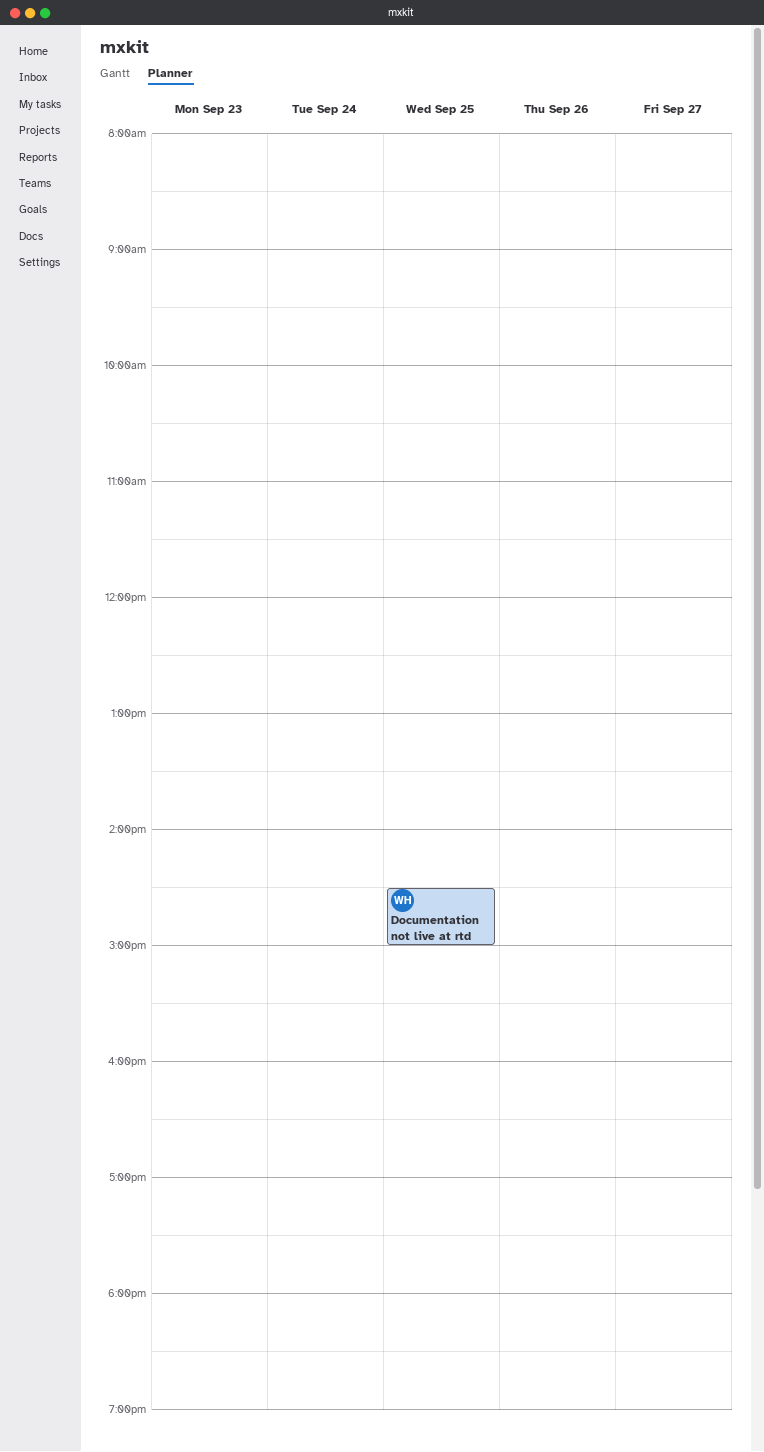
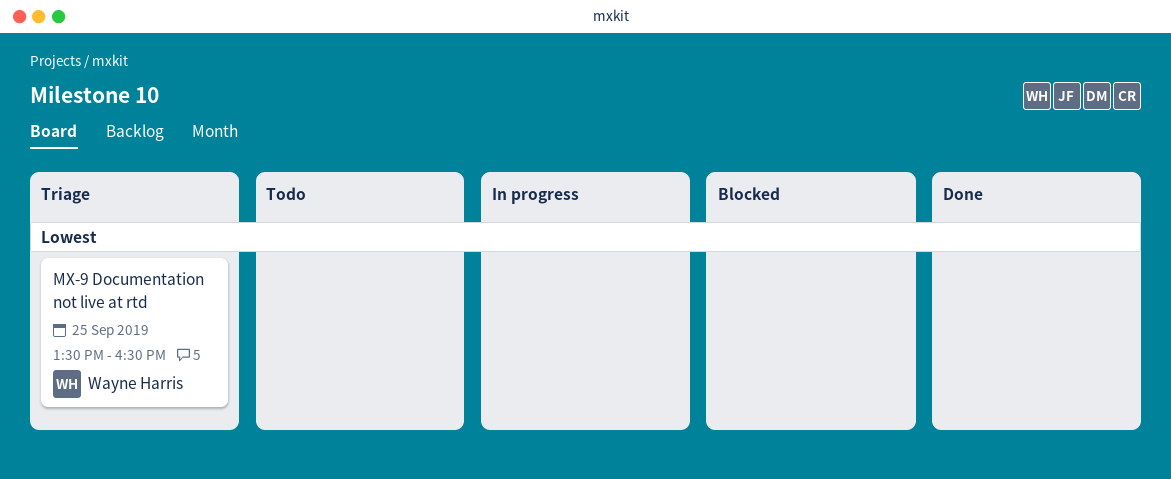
Documentation not live at rtd, begins: 14:30 -> 13:30
Documentation not live at rtd, ends: 15:00 -> 16:30

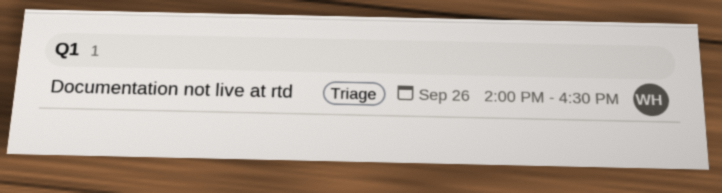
Documentation not live at rtd, day: Sep 25 -> Sep 26
Documentation not live at rtd, begins: 13:30 -> 14:00

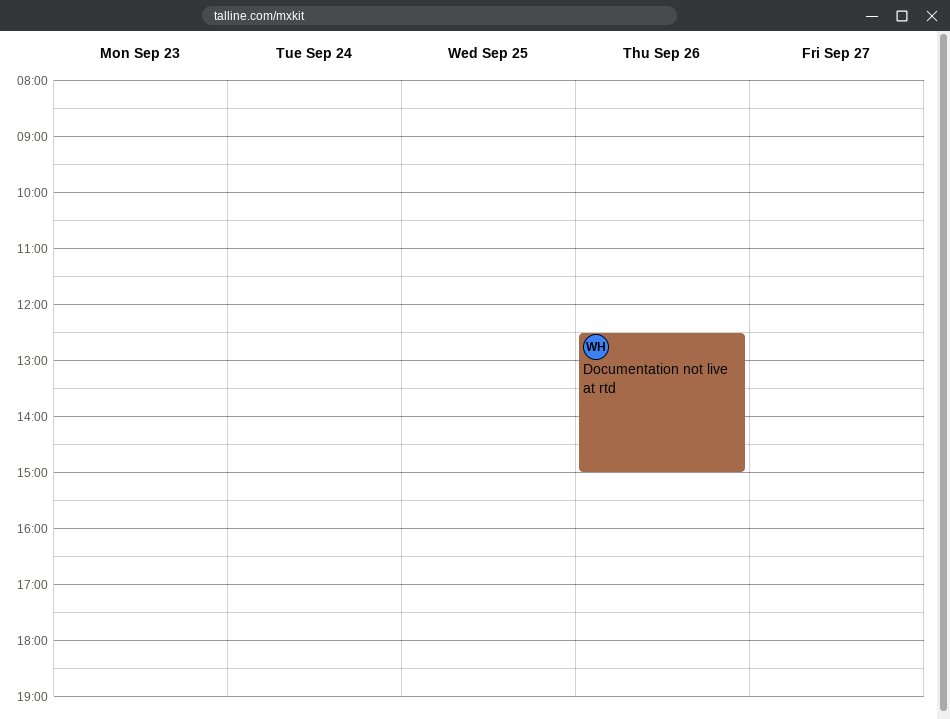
Documentation not live at rtd, begins: 14:00 -> 12:30
Documentation not live at rtd, ends: 16:30 -> 15:00

